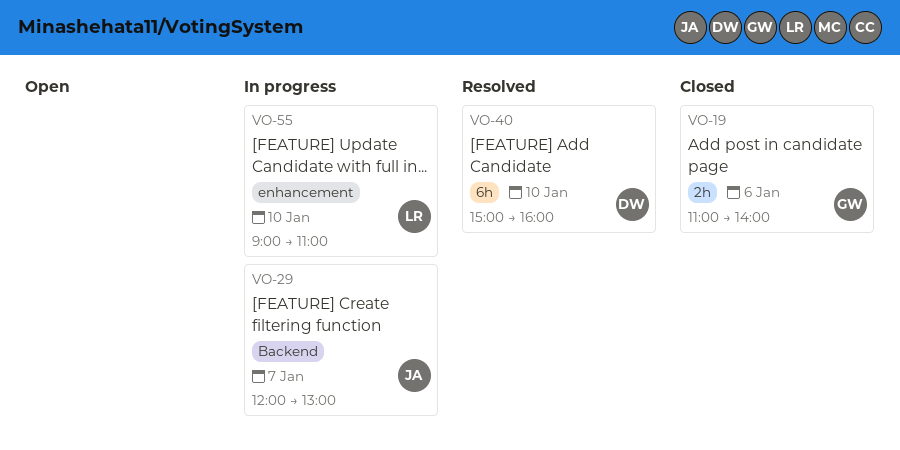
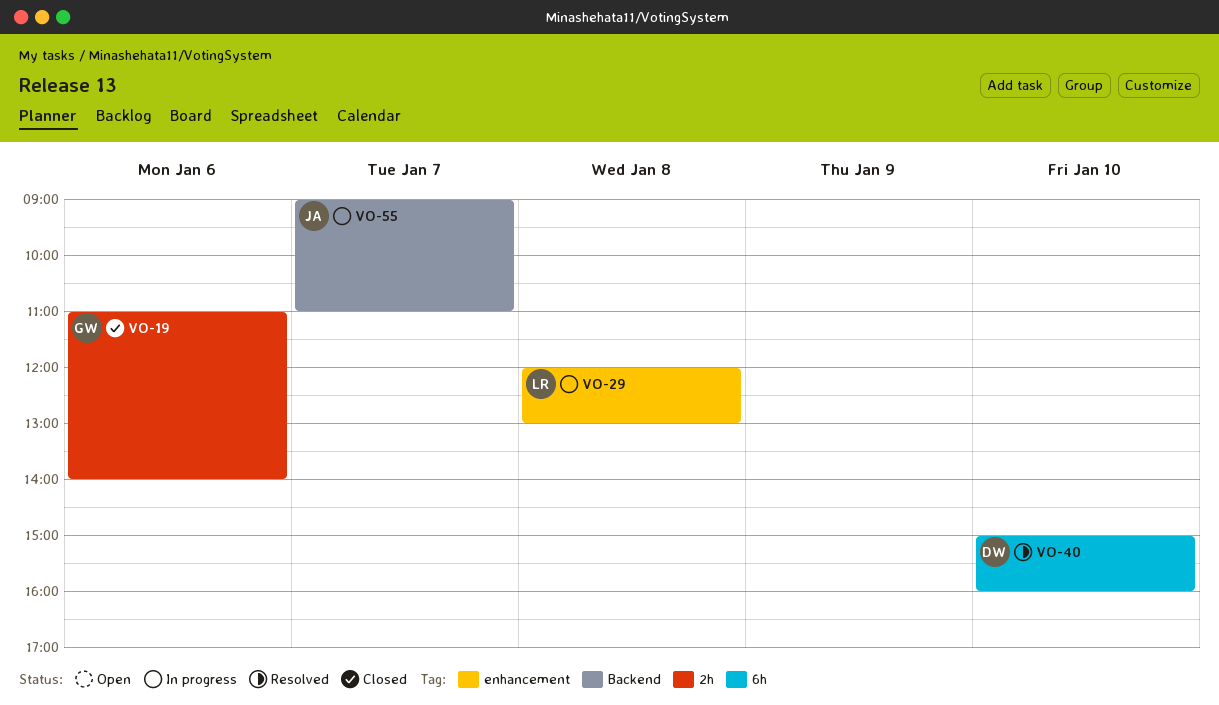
VO-29, owner: JA -> LR
VO-29, label: Backend -> enhancement
VO-29, day: Jan 7 -> Jan 8
VO-55, owner: LR -> JA
VO-55, label: enhancement -> Backend
VO-55, day: Jan 10 -> Jan 7

